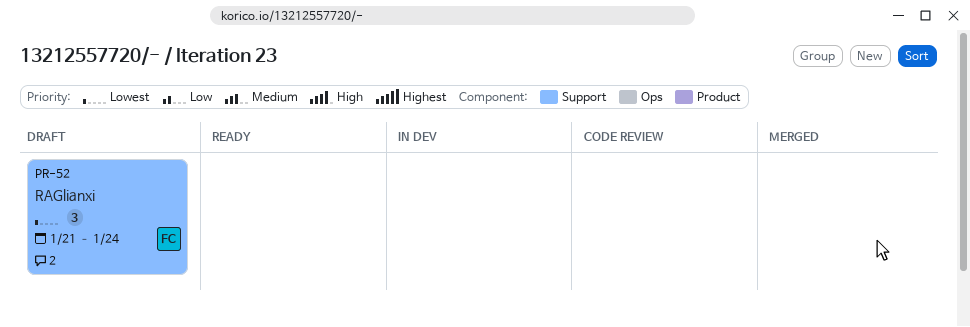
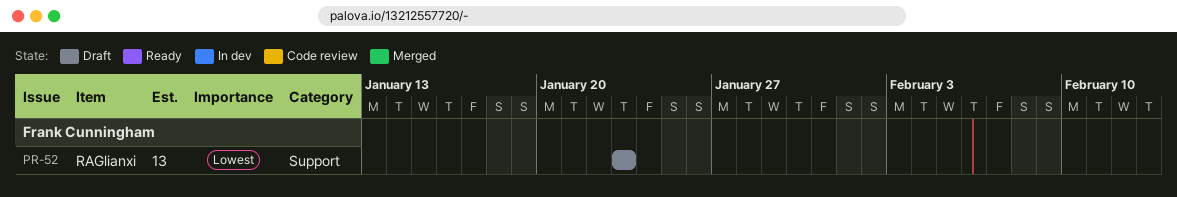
PR-52, estimate: 3 -> 13
PR-52, start: Jan 21 -> Jan 23
PR-52, due: Jan 24 -> Jan 23

